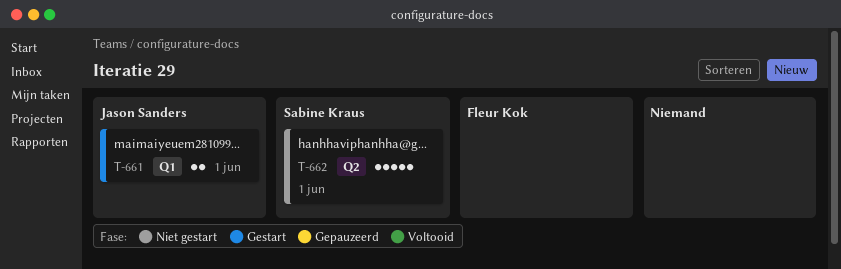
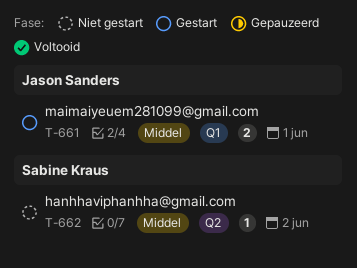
T-662, estimate: 5 -> 1
T-662, due: Jun 1 -> Jun 2

